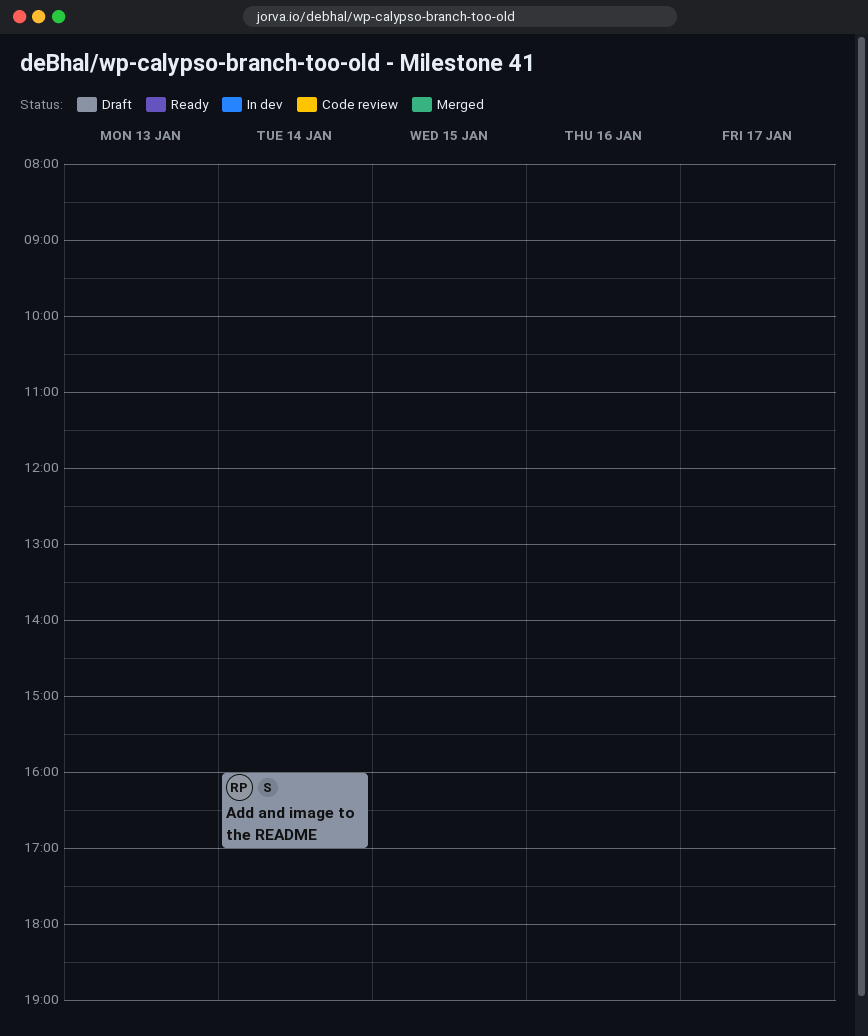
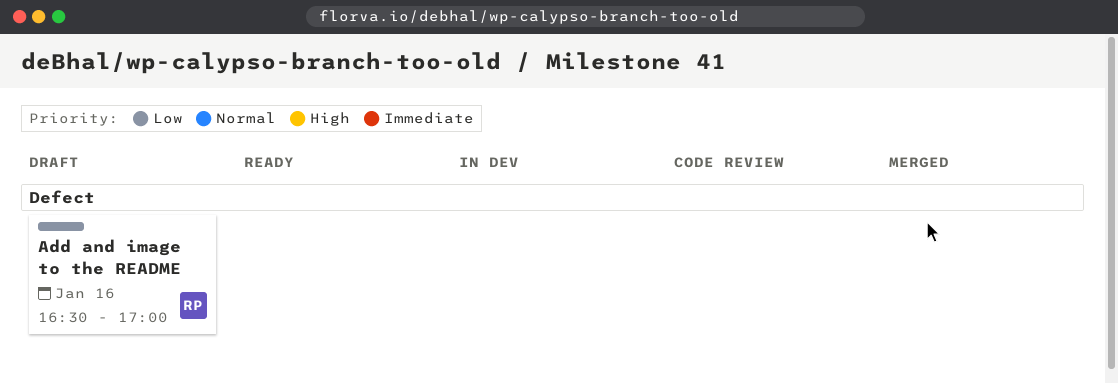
Add and image to the README, day: Jan 14 -> Jan 16
Add and image to the README, begins: 16:00 -> 16:30

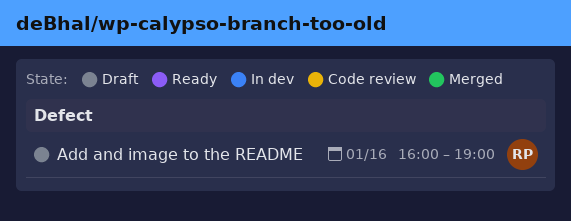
Add and image to the README, begins: 16:30 -> 16:00
Add and image to the README, ends: 17:00 -> 19:00

